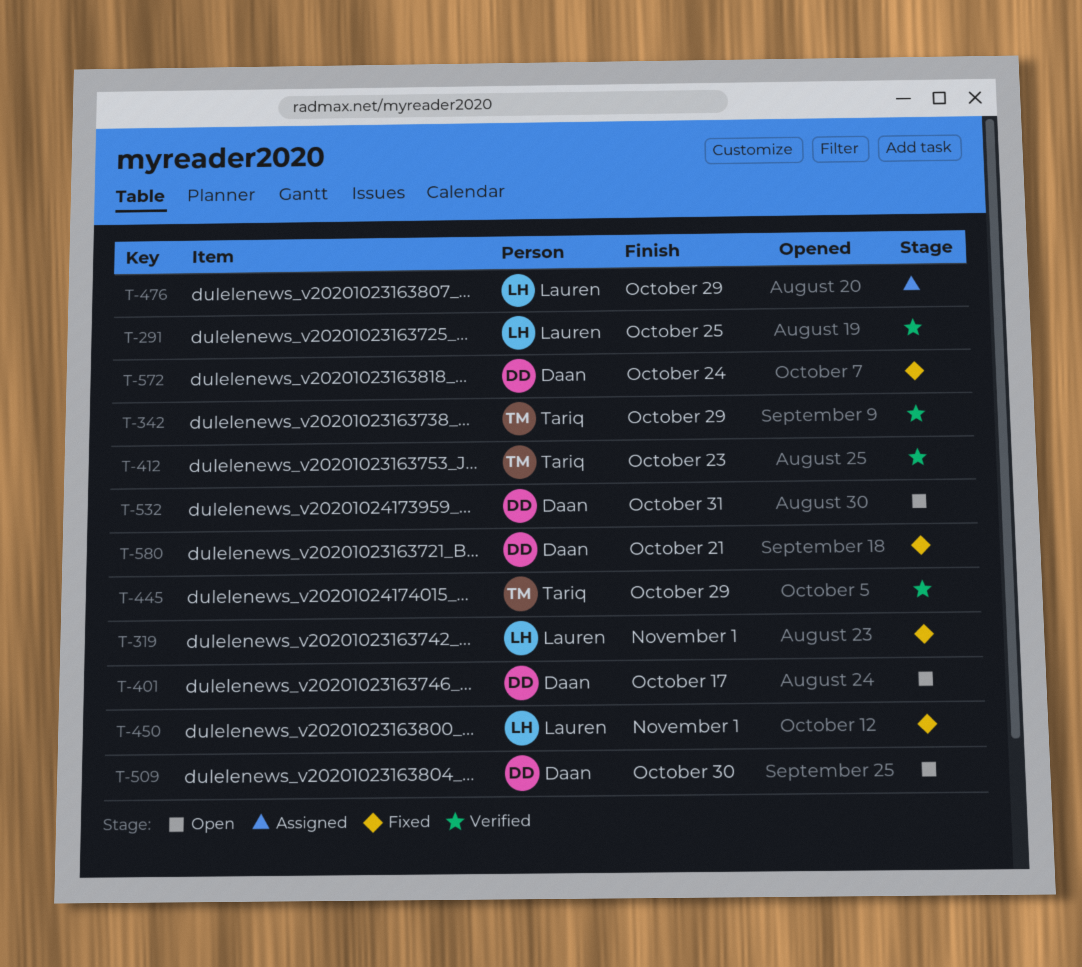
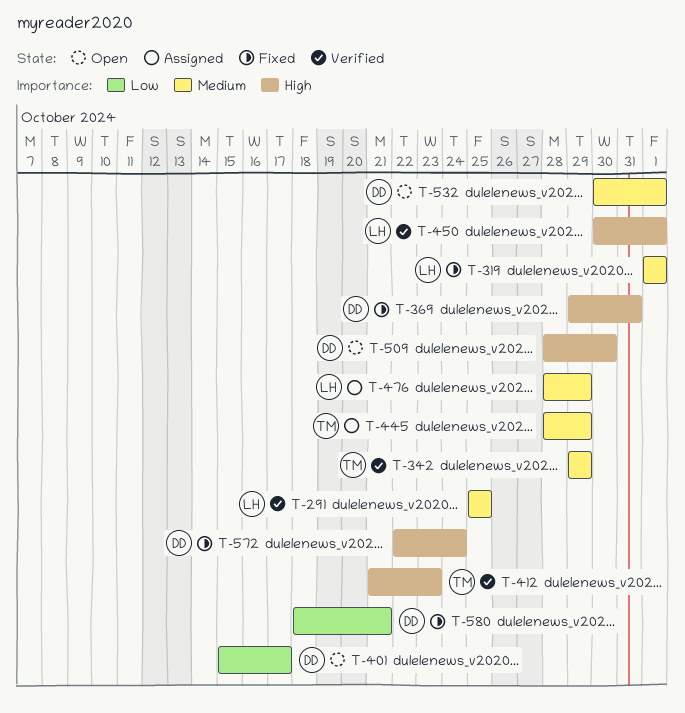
T-369: none -> present
T-445, status: Verified -> Assigned
T-450, status: Fixed -> Verified
T-532, due: Oct 31 -> Nov 1

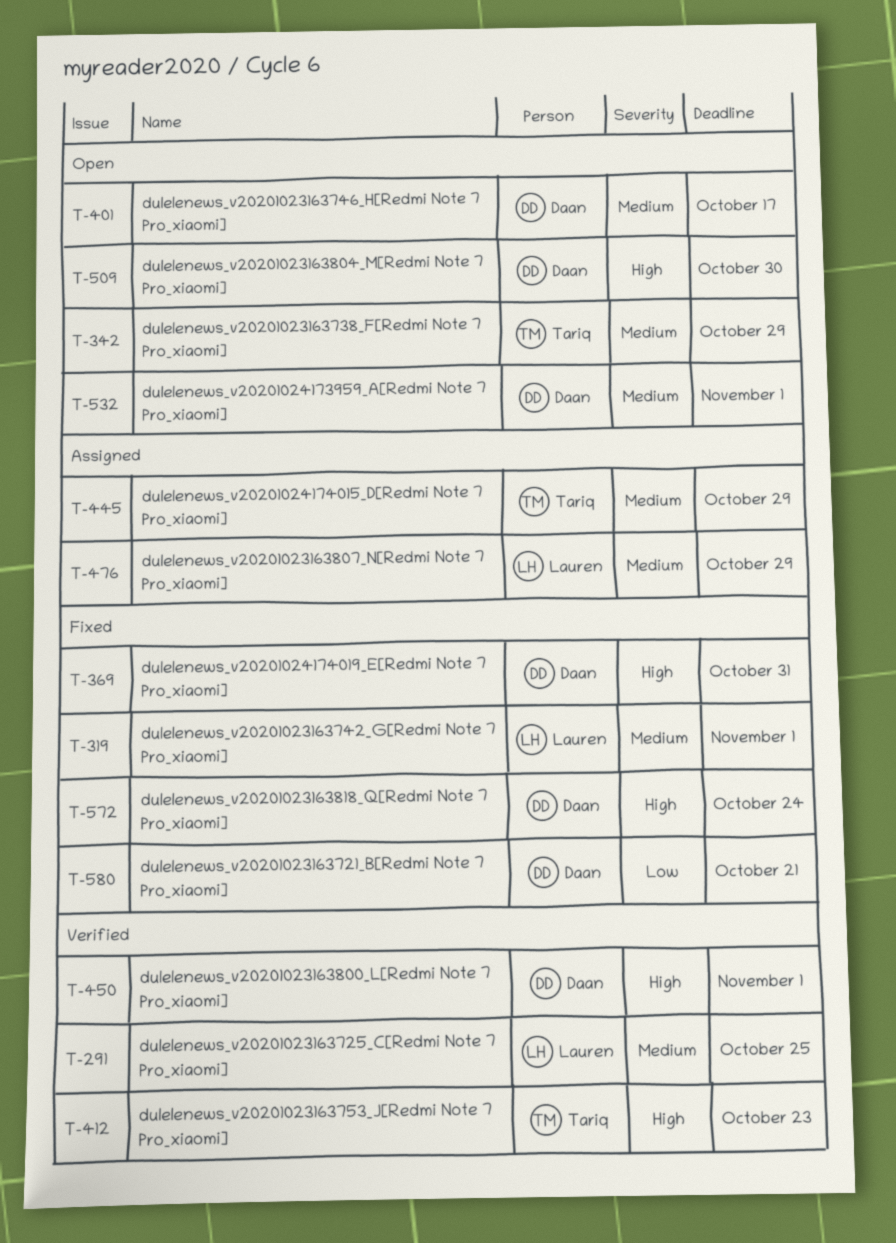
T-342, status: Verified -> Open
T-401, priority: Low -> Medium
T-450, owner: Lauren -> Daan

